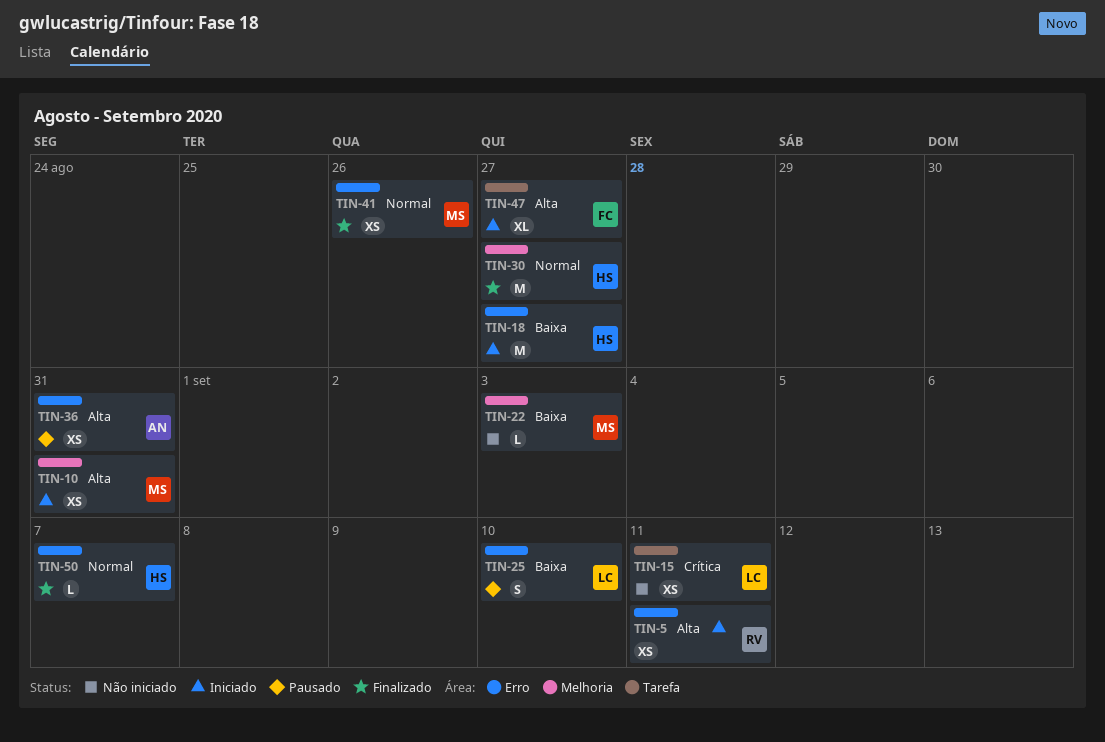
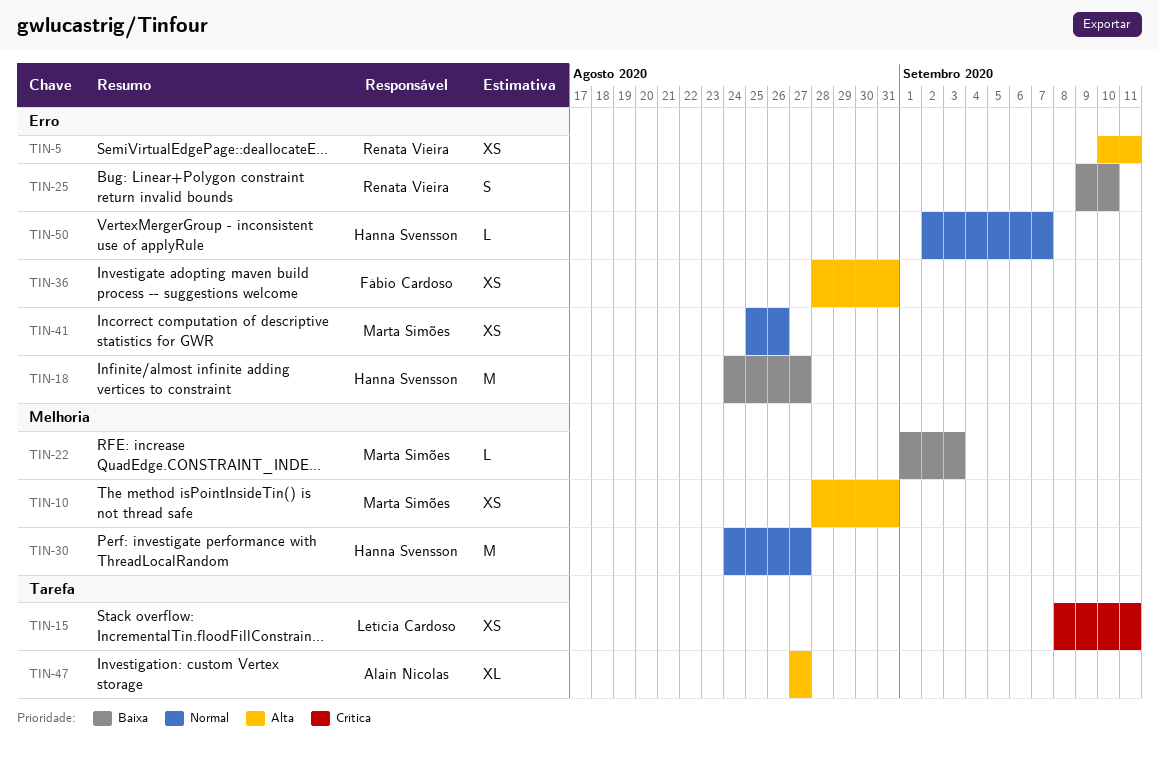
TIN-25, owner: Letícia Cardoso -> Renata Vieira
TIN-36, owner: Alain Nicolas -> Fábio Cardoso
TIN-47, owner: Fábio Cardoso -> Alain Nicolas

